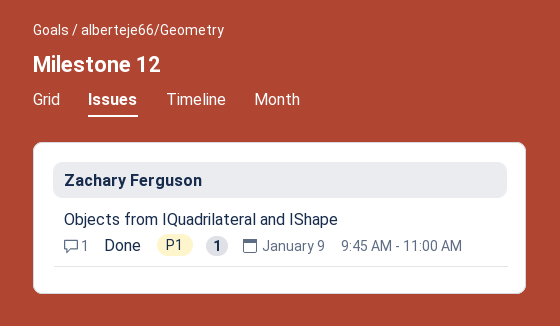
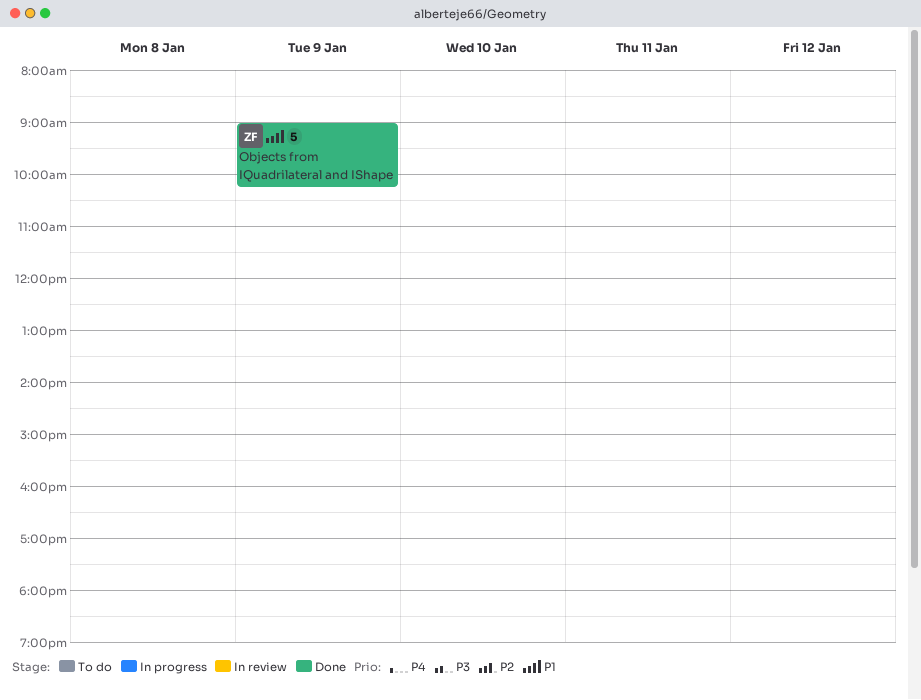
Objects from IQuadrilateral and IShape, estimate: 1 -> 5
Objects from IQuadrilateral and IShape, begins: 09:45 -> 09:00
Objects from IQuadrilateral and IShape, ends: 11:00 -> 10:15

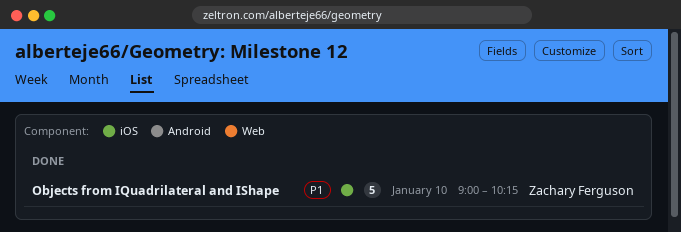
Objects from IQuadrilateral and IShape, day: Jan 9 -> Jan 10

